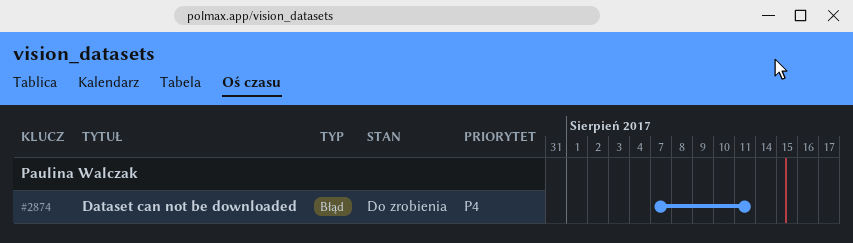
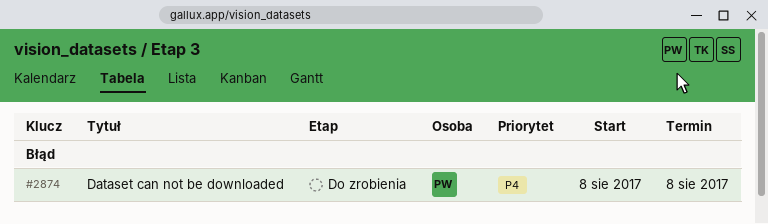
#2874, start: Aug 7 -> Aug 8
#2874, due: Aug 11 -> Aug 8

